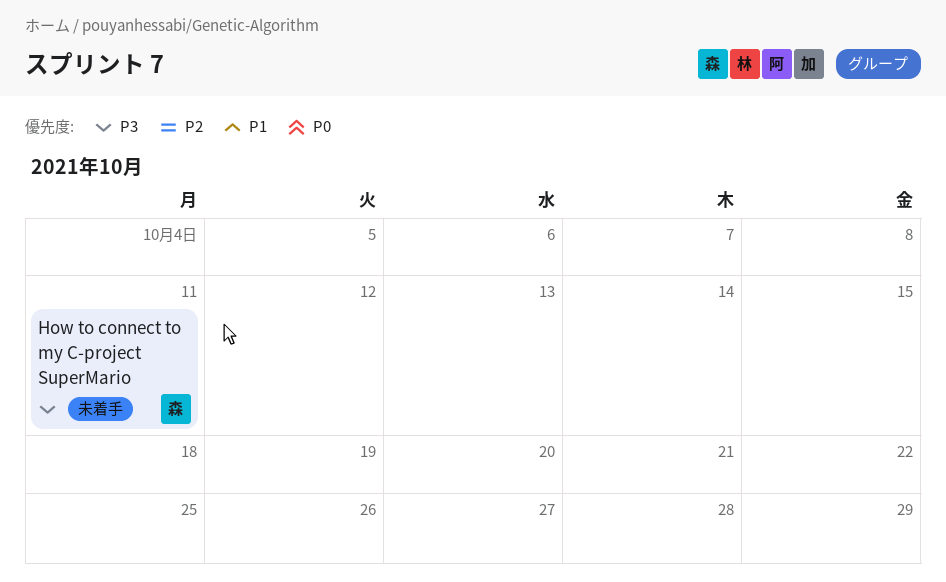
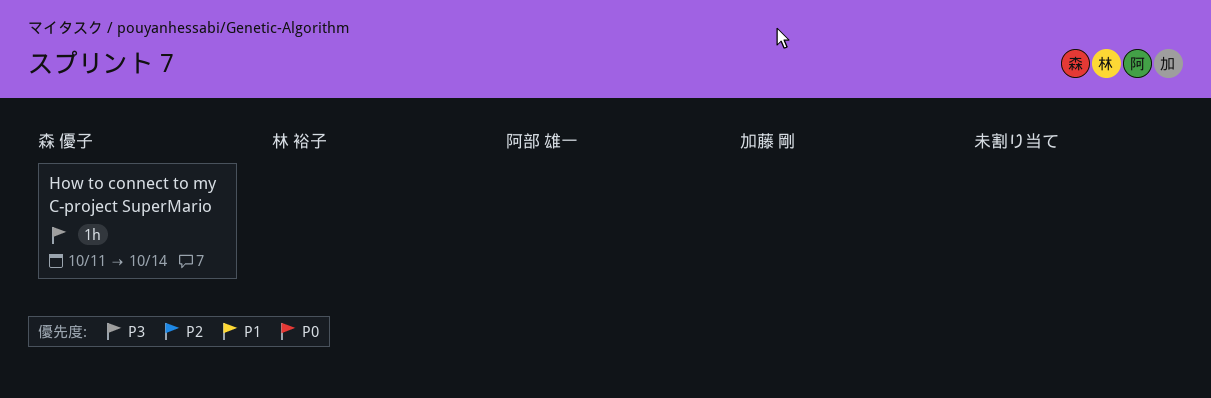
How to connect to my C-project SuperMario, due: Oct 11 -> Oct 14

